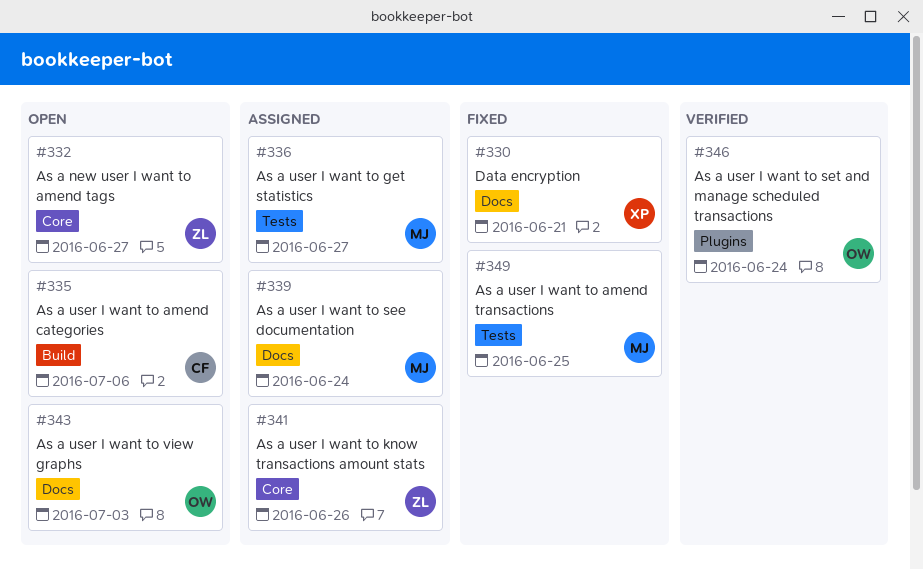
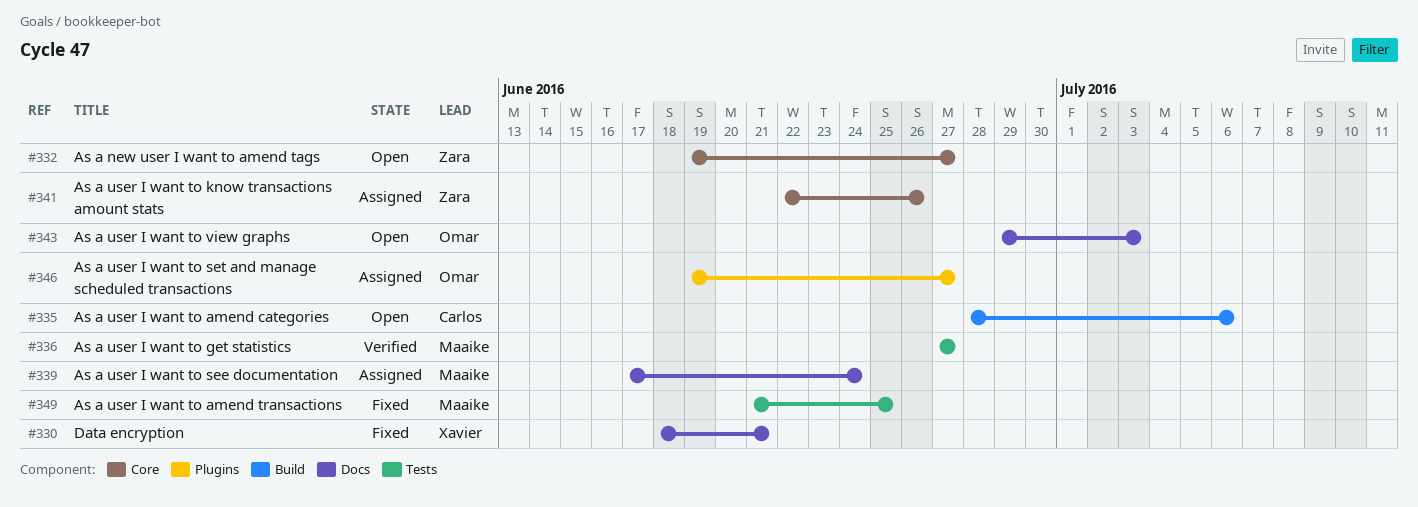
#336, status: Assigned -> Verified
#346, status: Verified -> Assigned
#346, due: Jun 24 -> Jun 27

